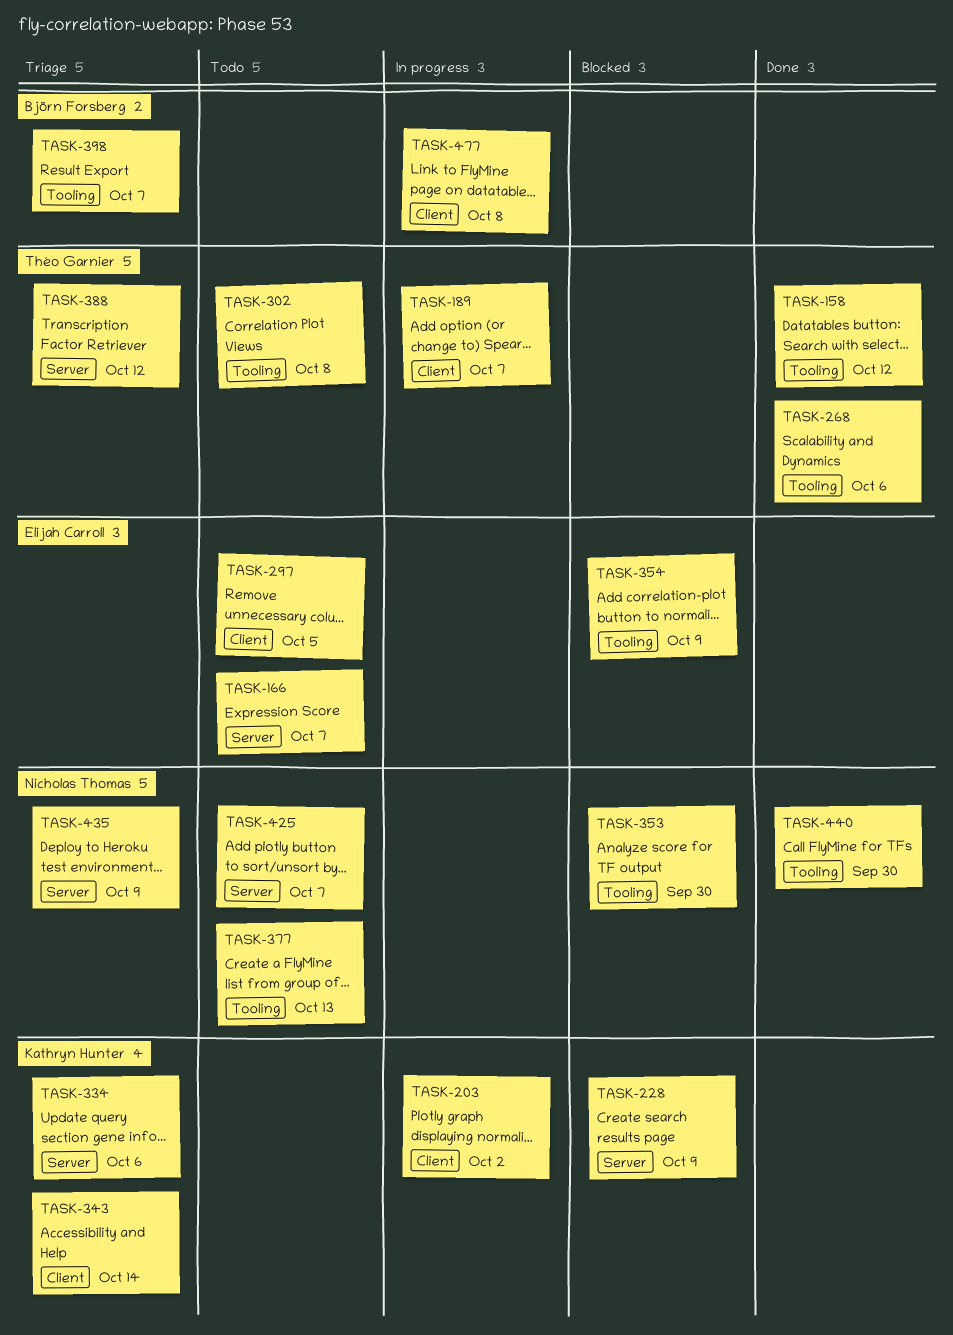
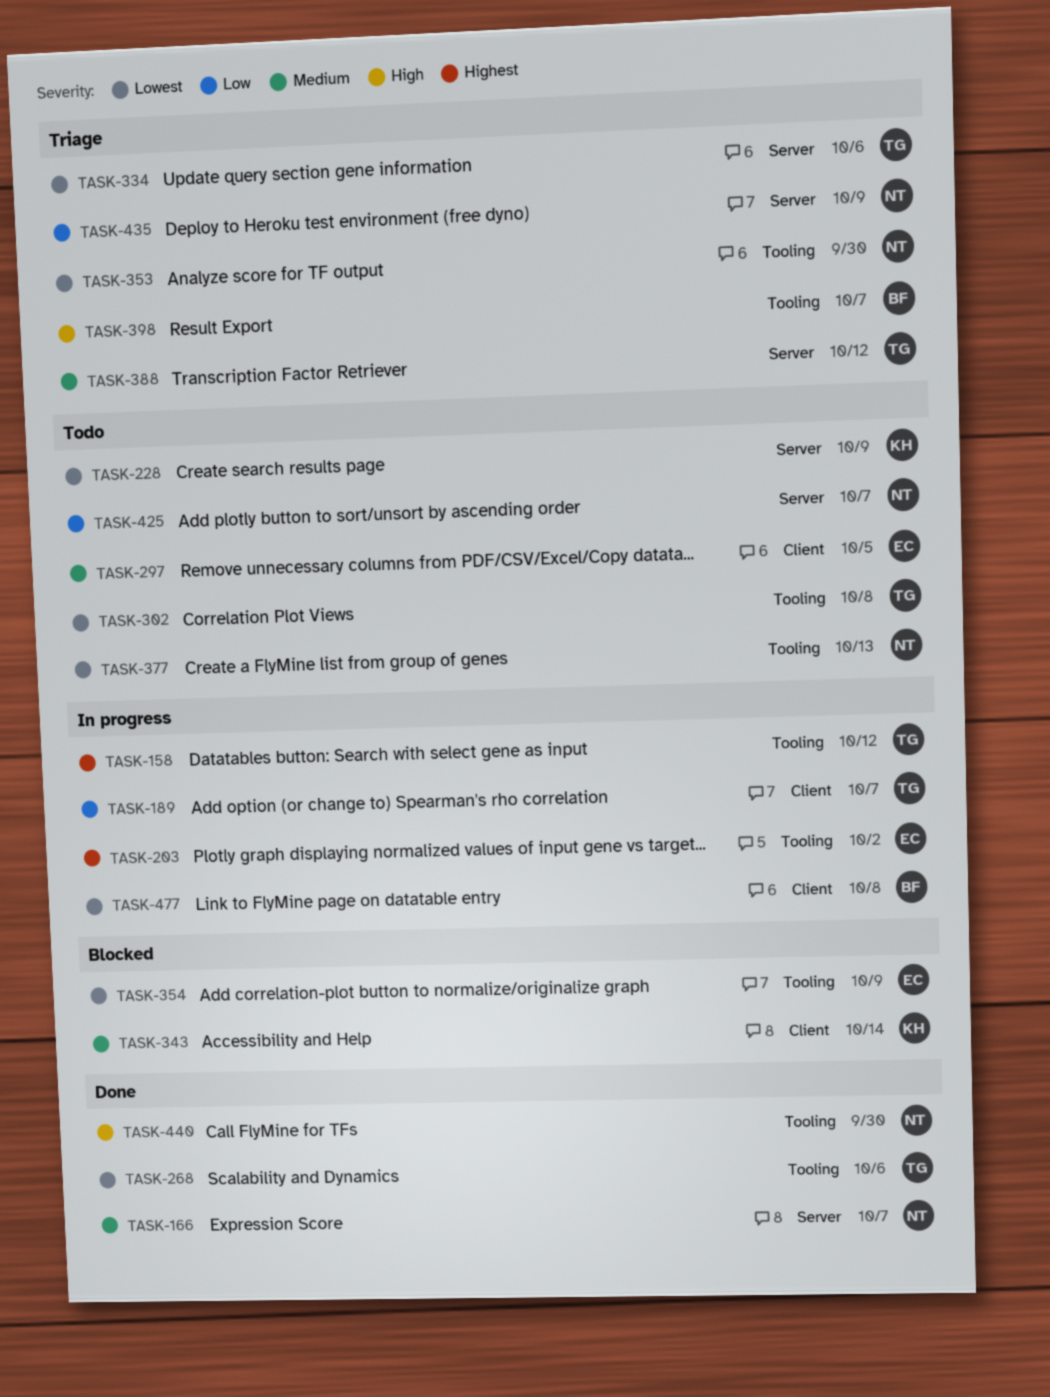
TASK-158, status: Done -> In progress
TASK-166, status: Todo -> Done
TASK-166, owner: Elijah Carroll -> Nicholas Thomas
TASK-203, owner: Kathryn Hunter -> Elijah Carroll
TASK-203, label: Client -> Tooling
TASK-228, status: Blocked -> Todo
TASK-334, owner: Kathryn Hunter -> Théo Garnier
TASK-343, status: Triage -> Blocked
TASK-353, status: Blocked -> Triage

